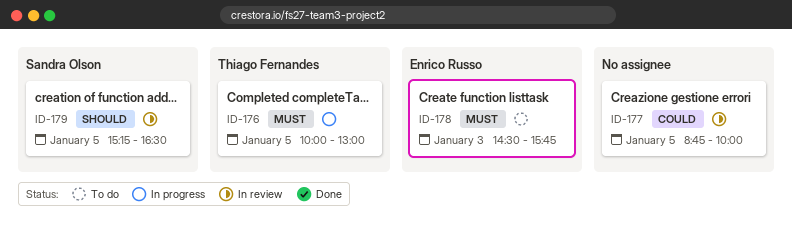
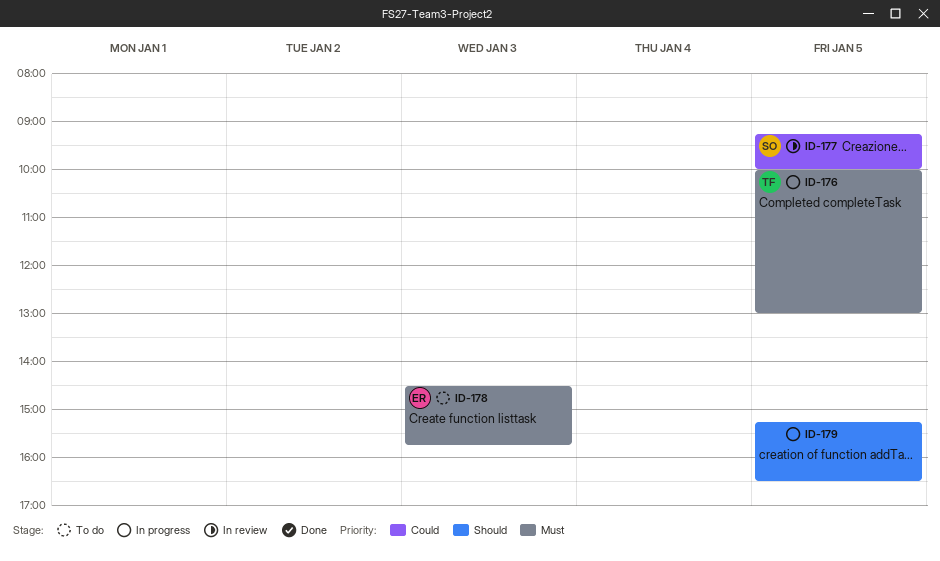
ID-177, owner: none -> Sandra Olson
ID-177, begins: 08:45 -> 09:15
ID-179, status: In review -> In progress
ID-179, owner: Sandra Olson -> none

